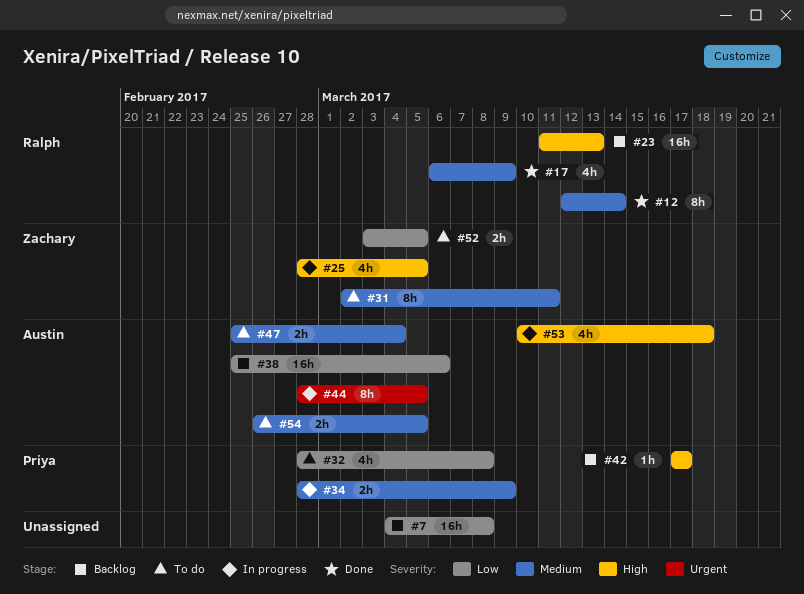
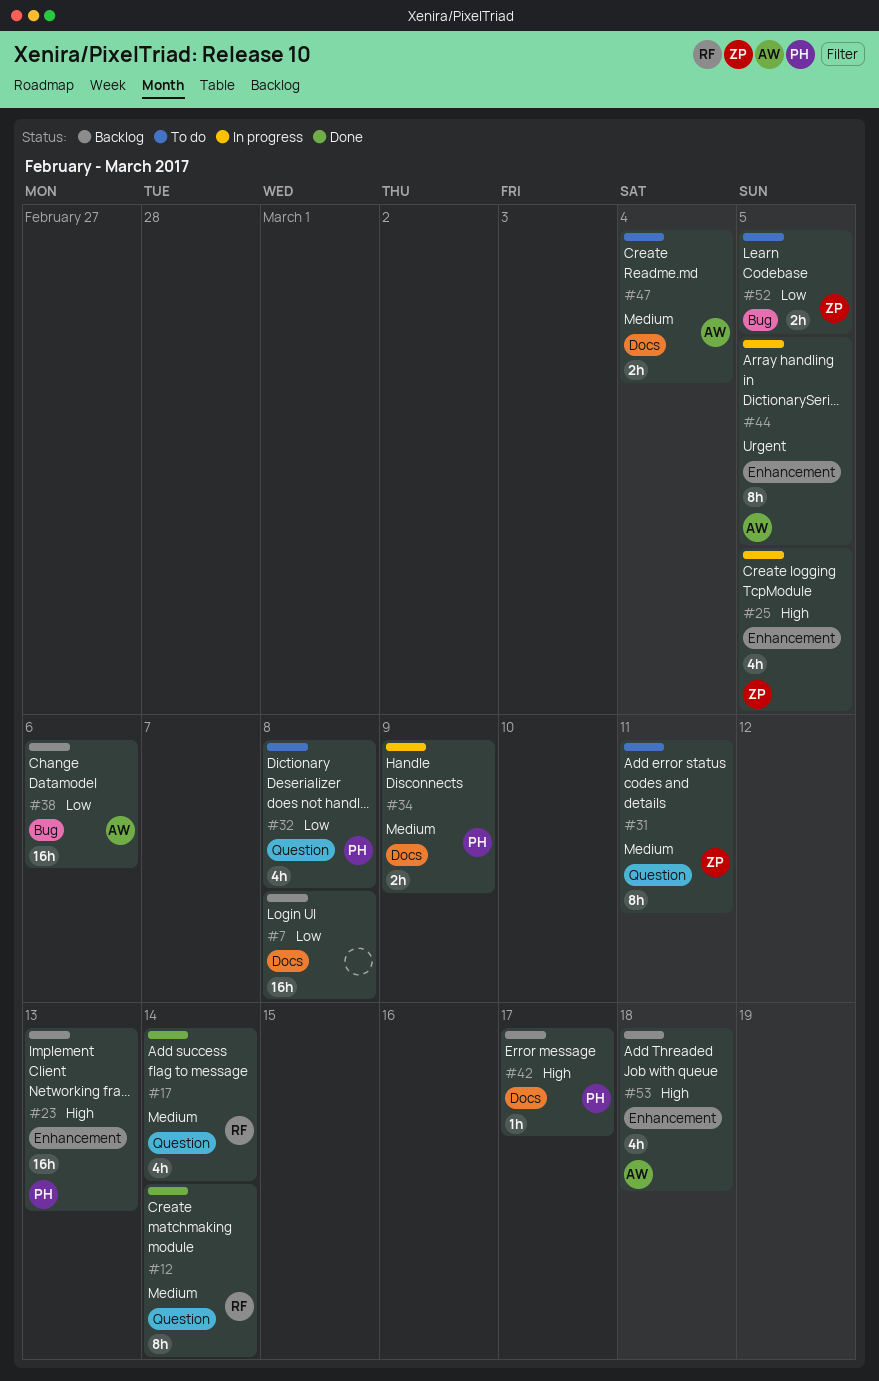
#17, due: Mar 9 -> Mar 14
#23, owner: Ralph -> Priya
#53, status: In progress -> Backlog
#54: present -> none

